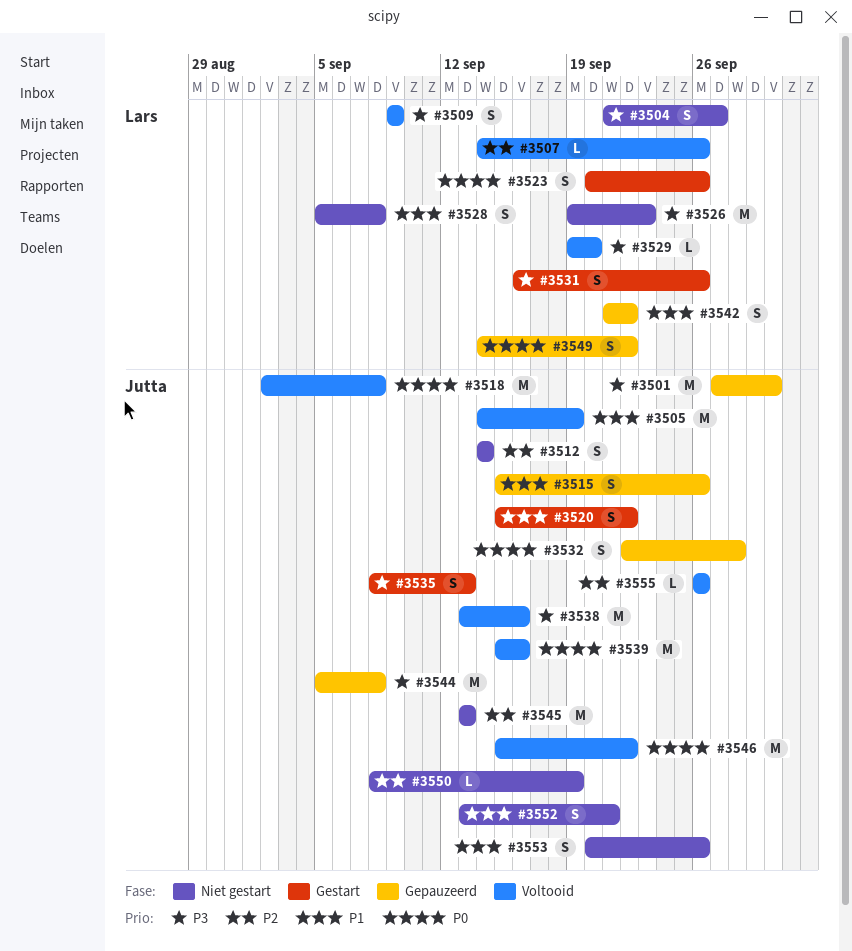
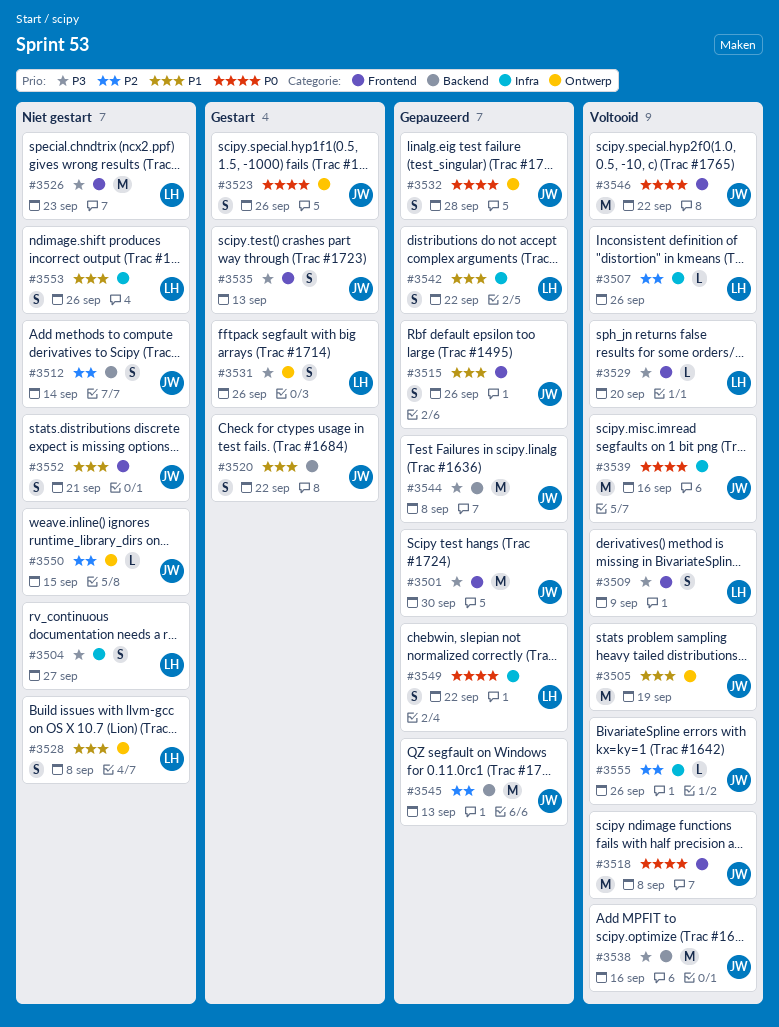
#3523, owner: Lars -> Jutta
#3545, status: Niet gestart -> Gepauzeerd
#3550, due: Sep 19 -> Sep 15
#3553, owner: Jutta -> Lars

